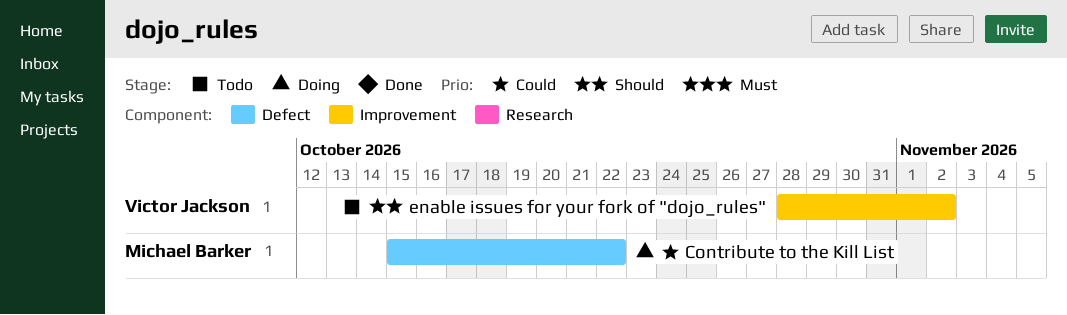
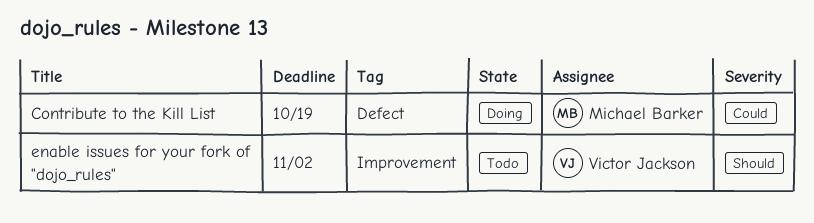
Contribute to the Kill List, due: Oct 22 -> Oct 19

